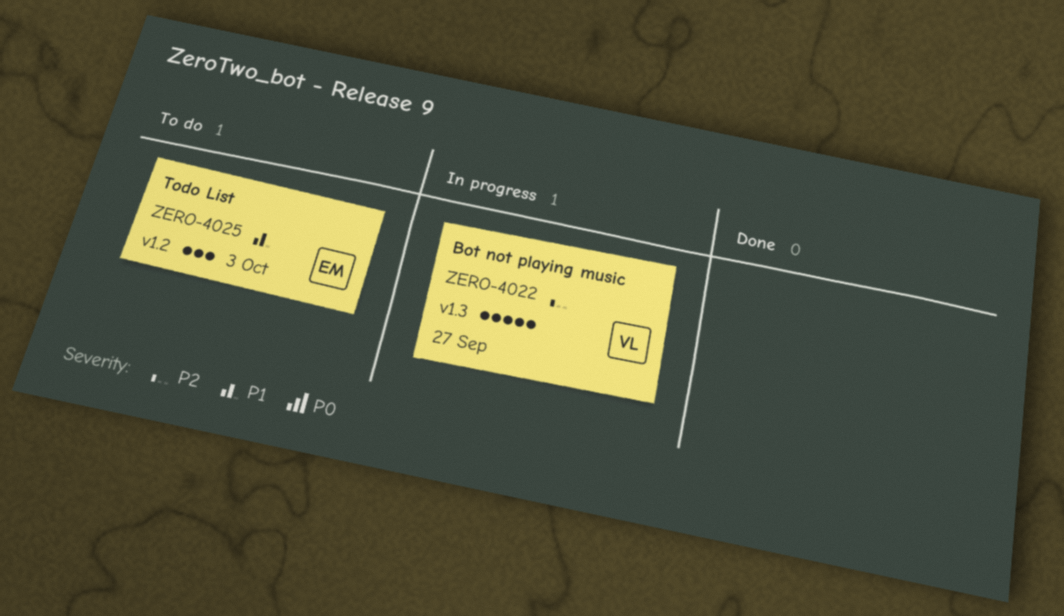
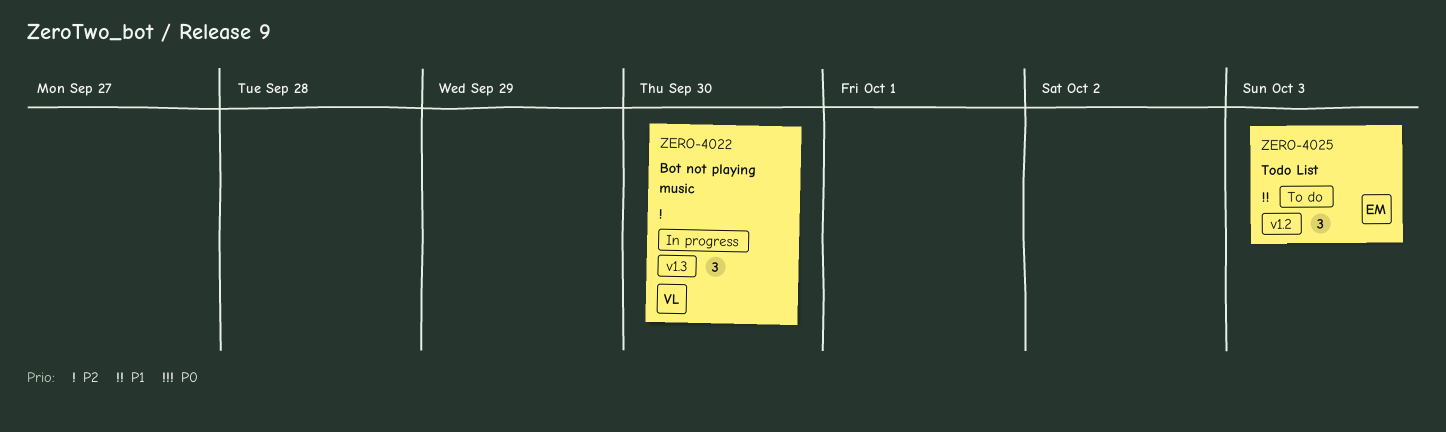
ZERO-4022, estimate: 5 -> 3
ZERO-4022, due: Sep 27 -> Sep 30

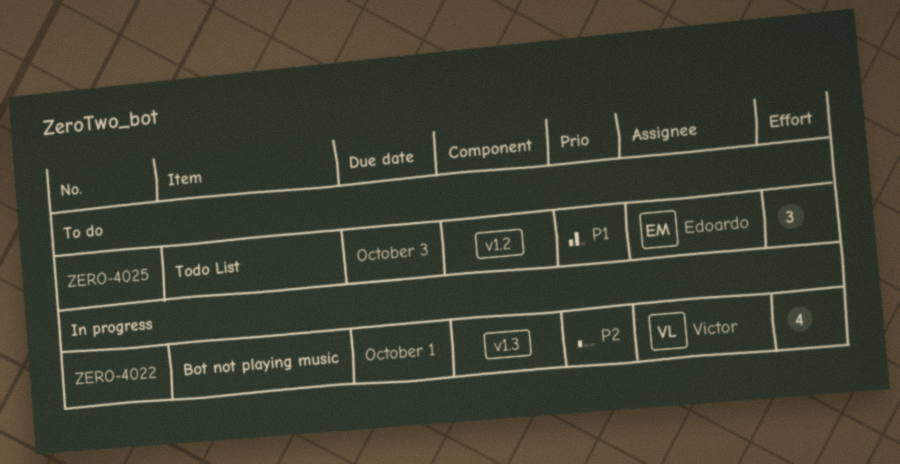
ZERO-4022, estimate: 3 -> 4
ZERO-4022, due: Sep 30 -> Oct 1

